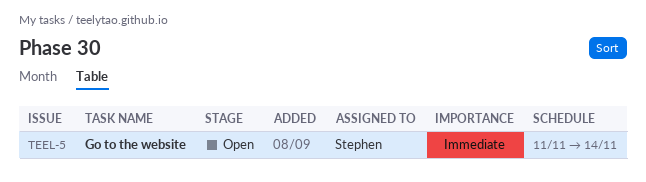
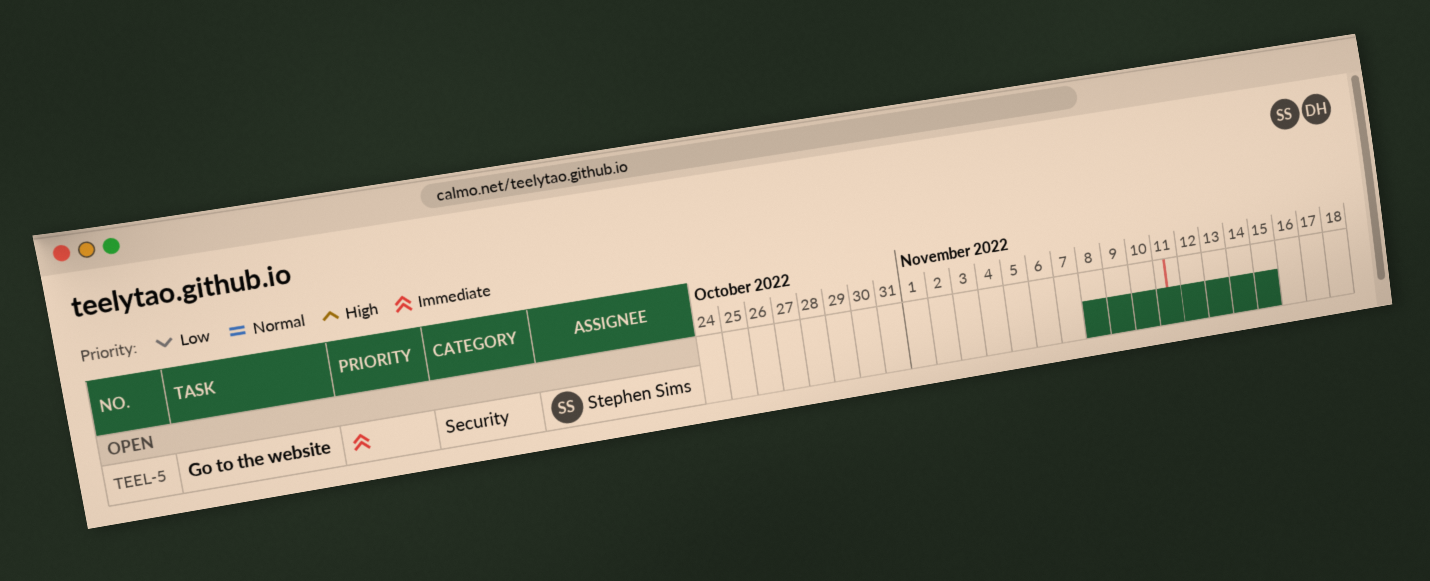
TEEL-5, start: Nov 11 -> Nov 8
TEEL-5, due: Nov 14 -> Nov 15

